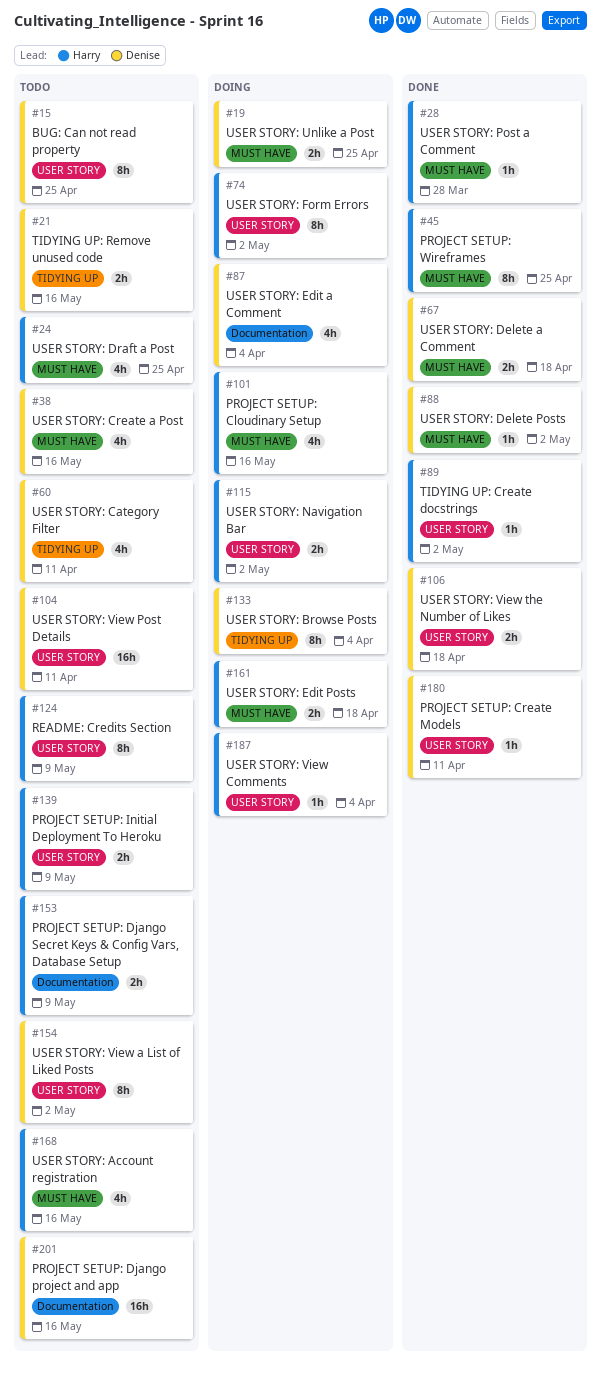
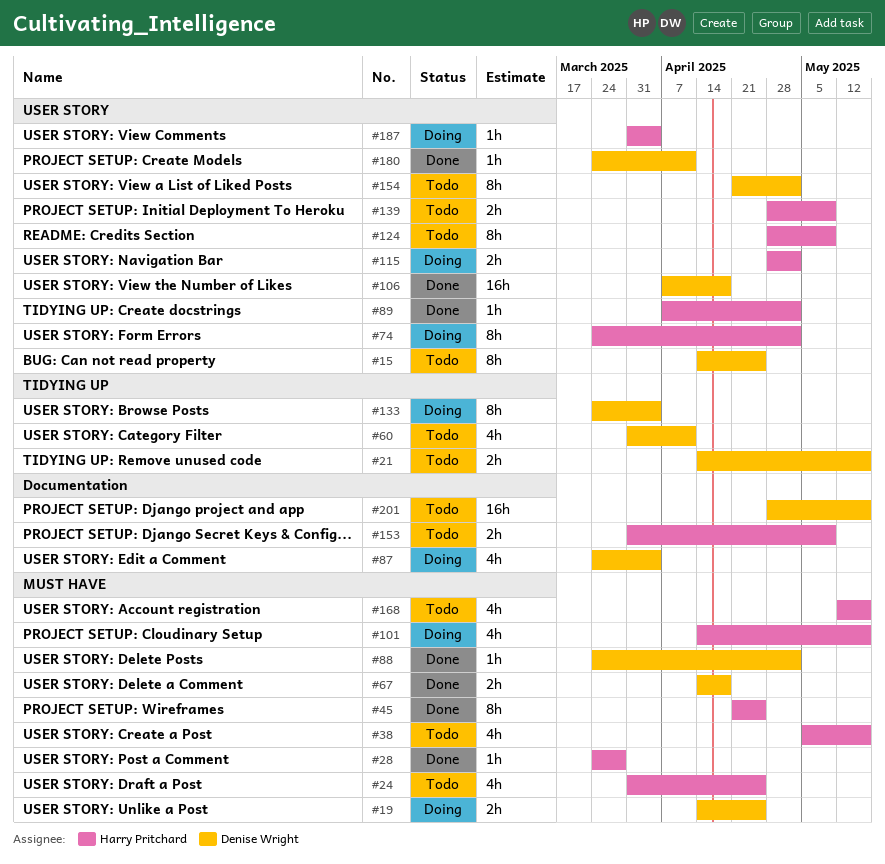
#38, owner: Denise Wright -> Harry Pritchard
#104: present -> none
#106, estimate: 2h -> 16h
#161: present -> none

